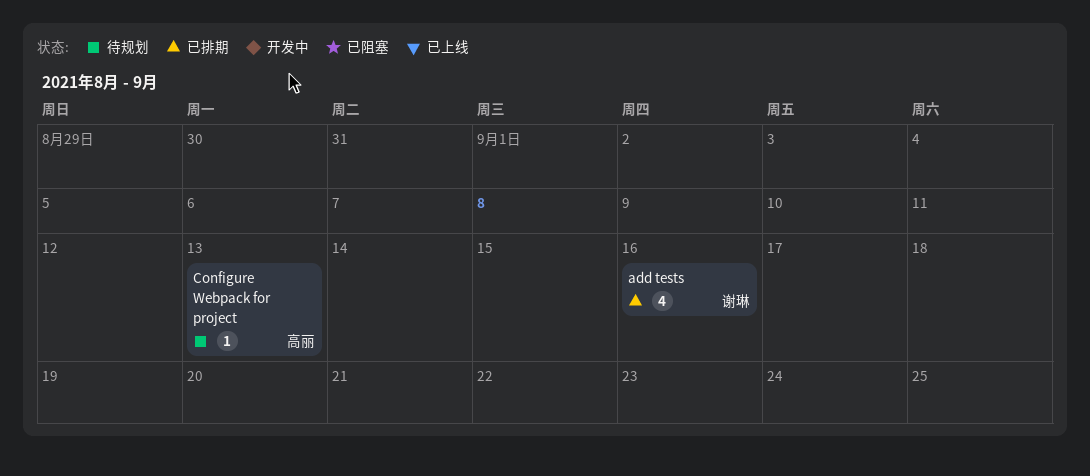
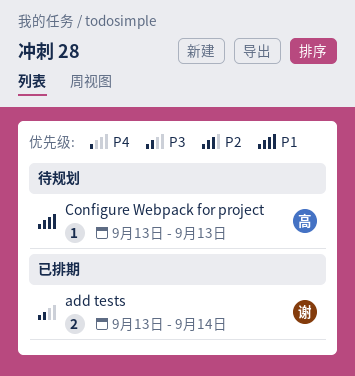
add tests, estimate: 4 -> 2
add tests, due: Sep 16 -> Sep 14

